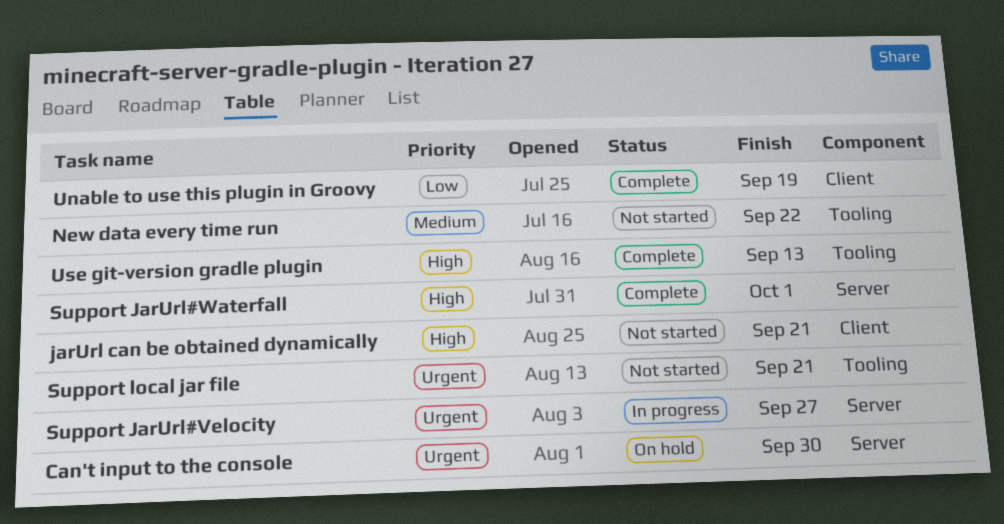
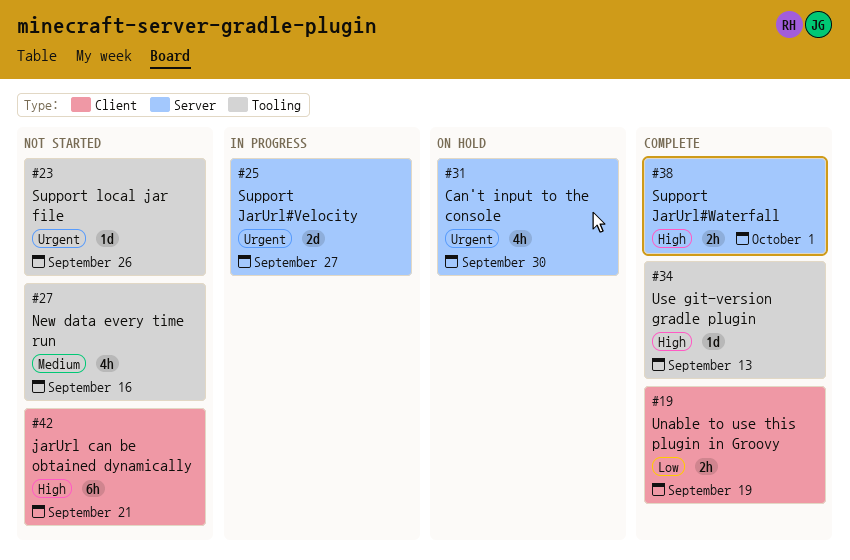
New data every time run, due: Sep 22 -> Sep 16
Support local jar file, due: Sep 21 -> Sep 26

